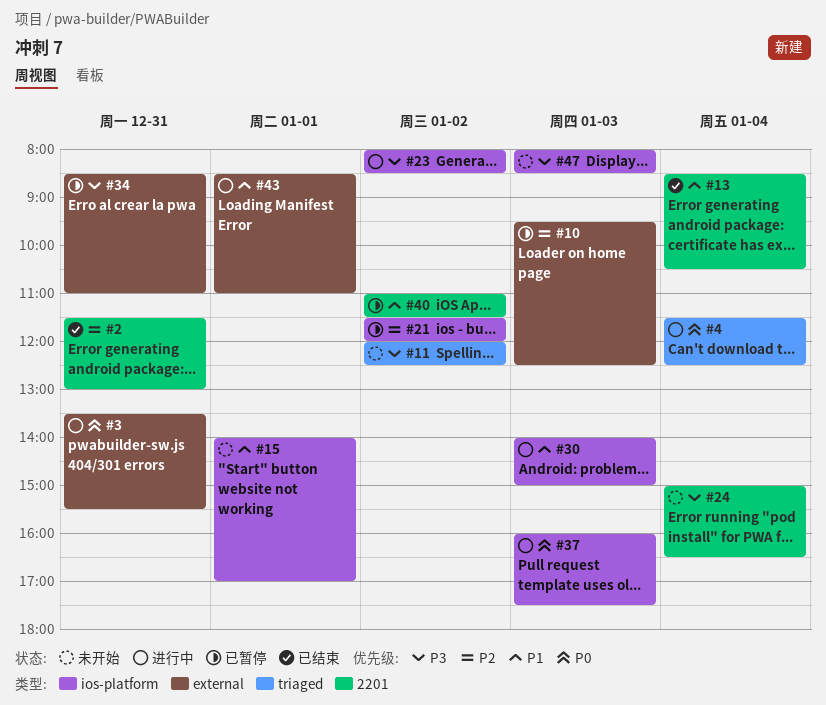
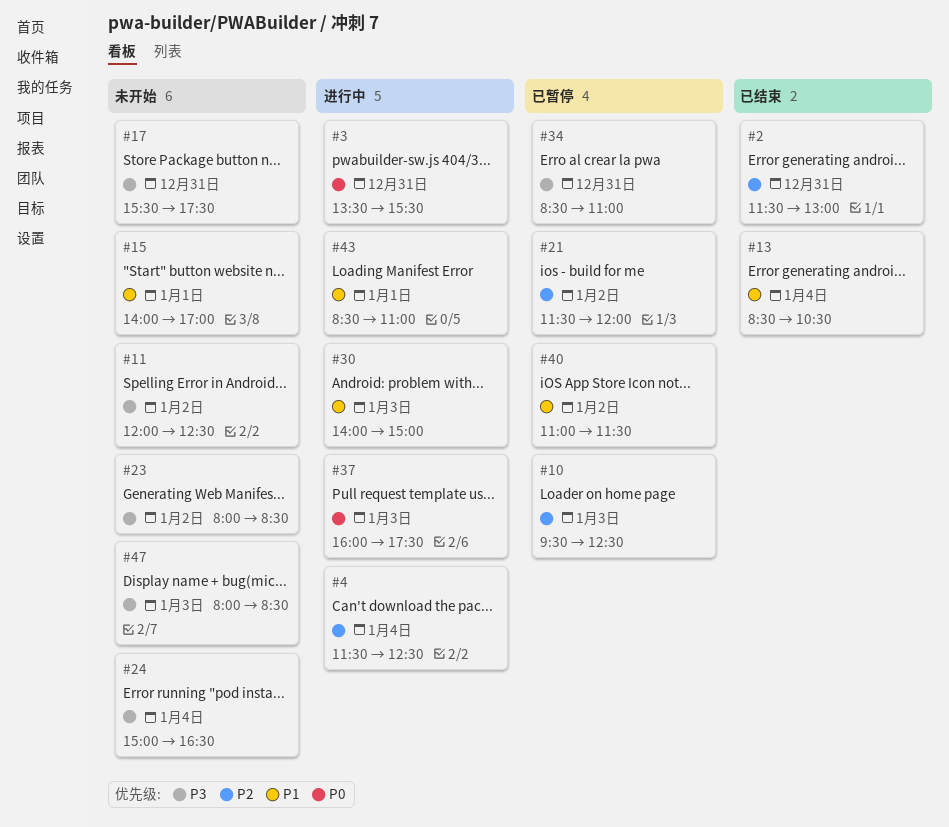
#4, priority: P0 -> P2
#17: none -> present
#23, status: 进行中 -> 未开始

